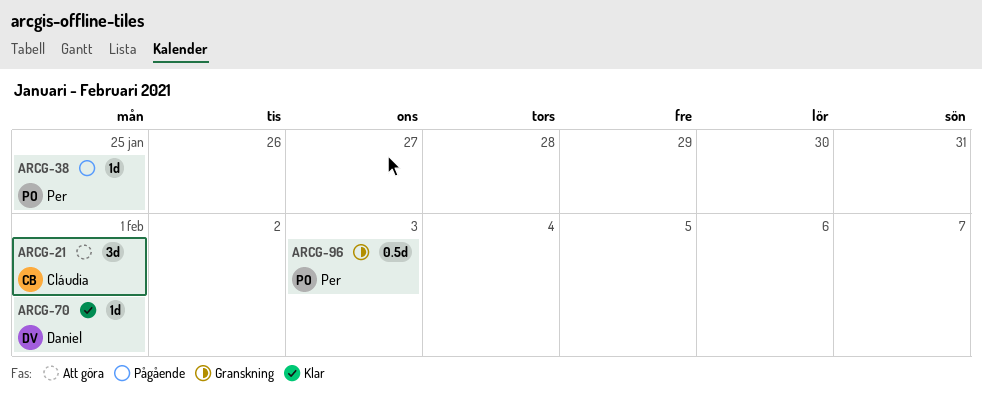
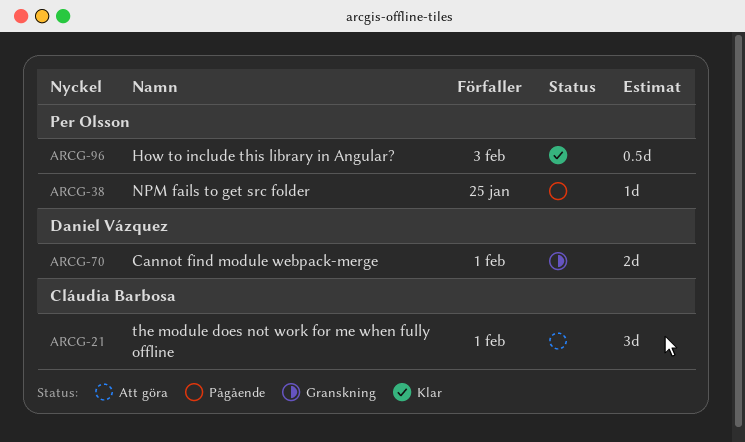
ARCG-70, status: Klar -> Granskning
ARCG-70, estimate: 1d -> 2d
ARCG-96, status: Granskning -> Klar

